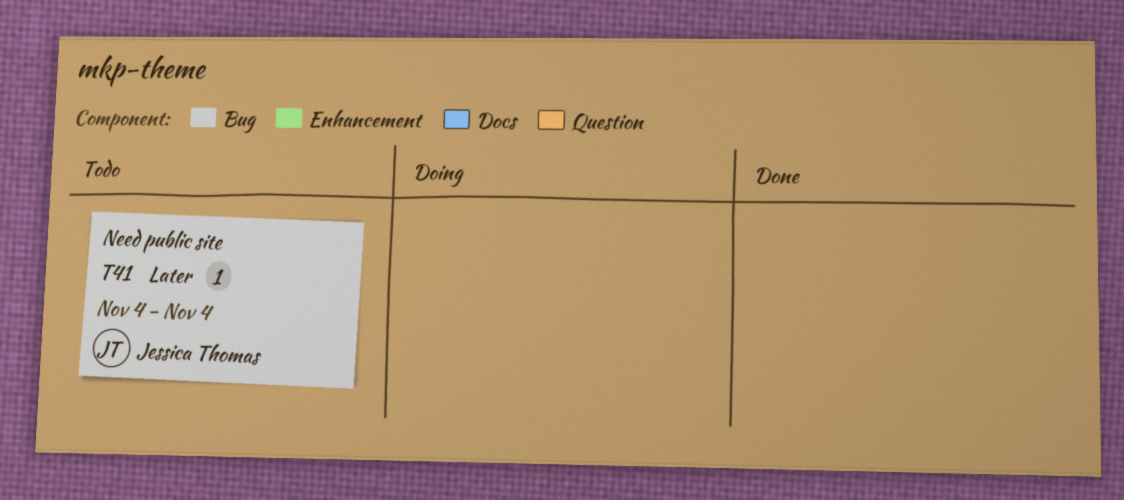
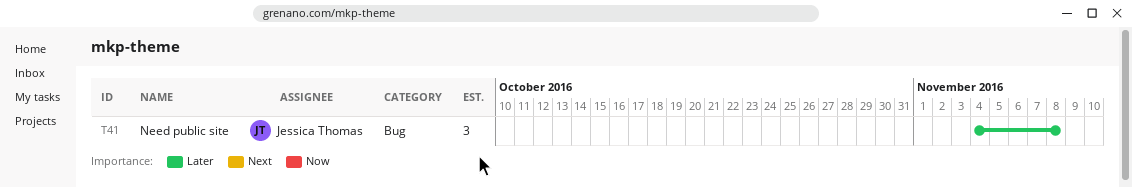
T41, estimate: 1 -> 3
T41, due: Nov 4 -> Nov 8

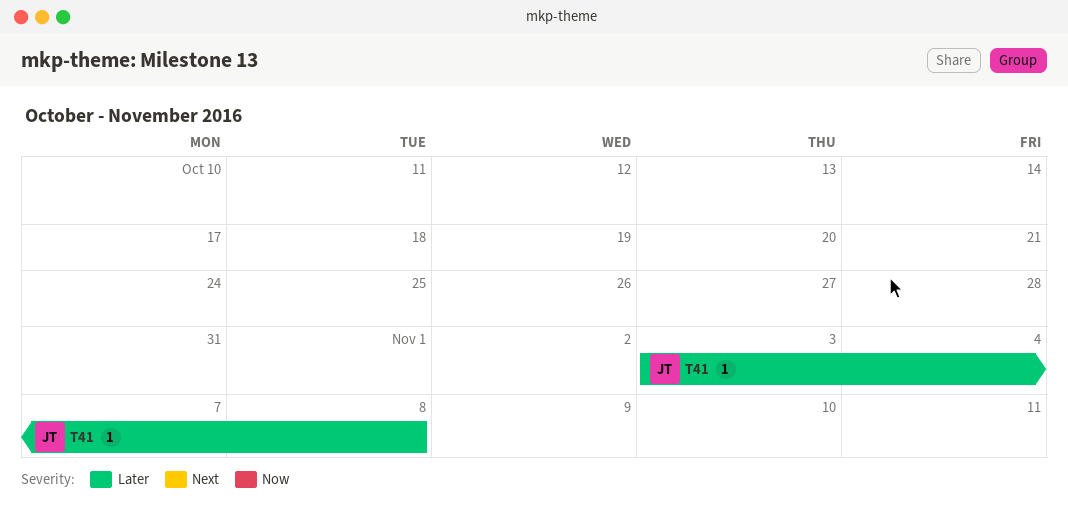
T41, estimate: 3 -> 1
T41, start: Nov 4 -> Nov 3

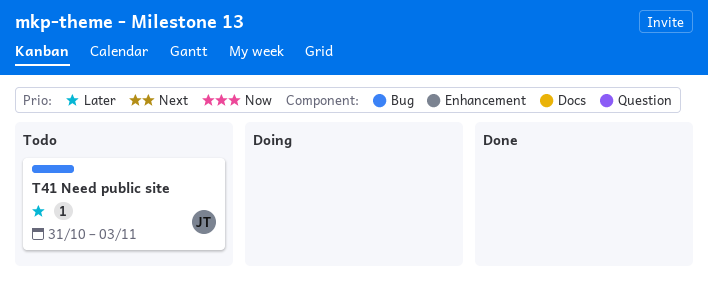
T41, start: Nov 3 -> Oct 31
T41, due: Nov 8 -> Nov 3

